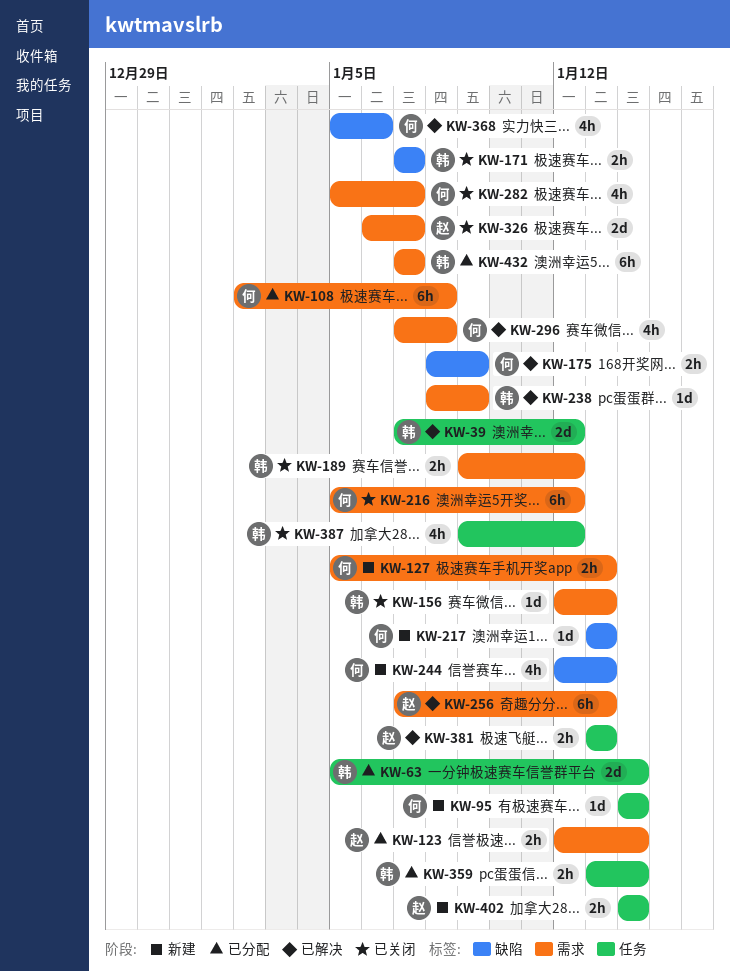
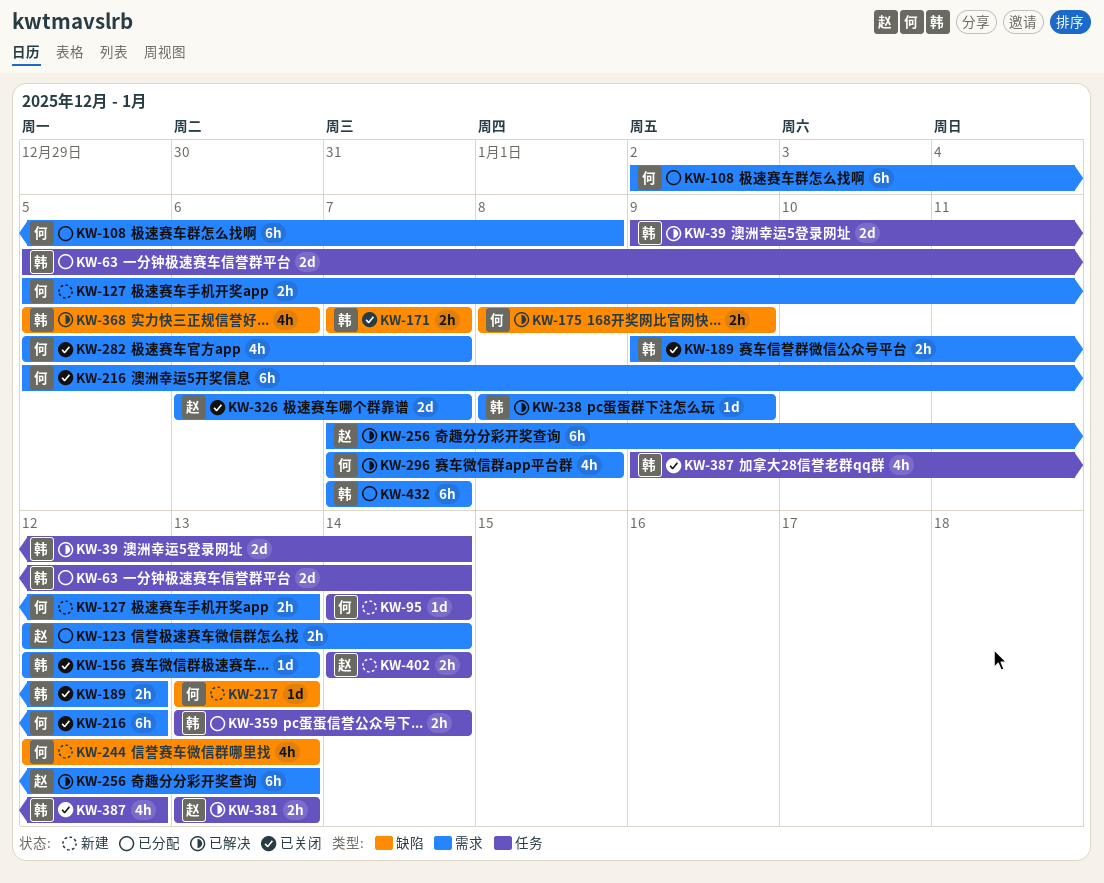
KW-39, start: Jan 7 -> Jan 9
KW-39, due: Jan 12 -> Jan 14
KW-368, owner: 何 -> 韩

